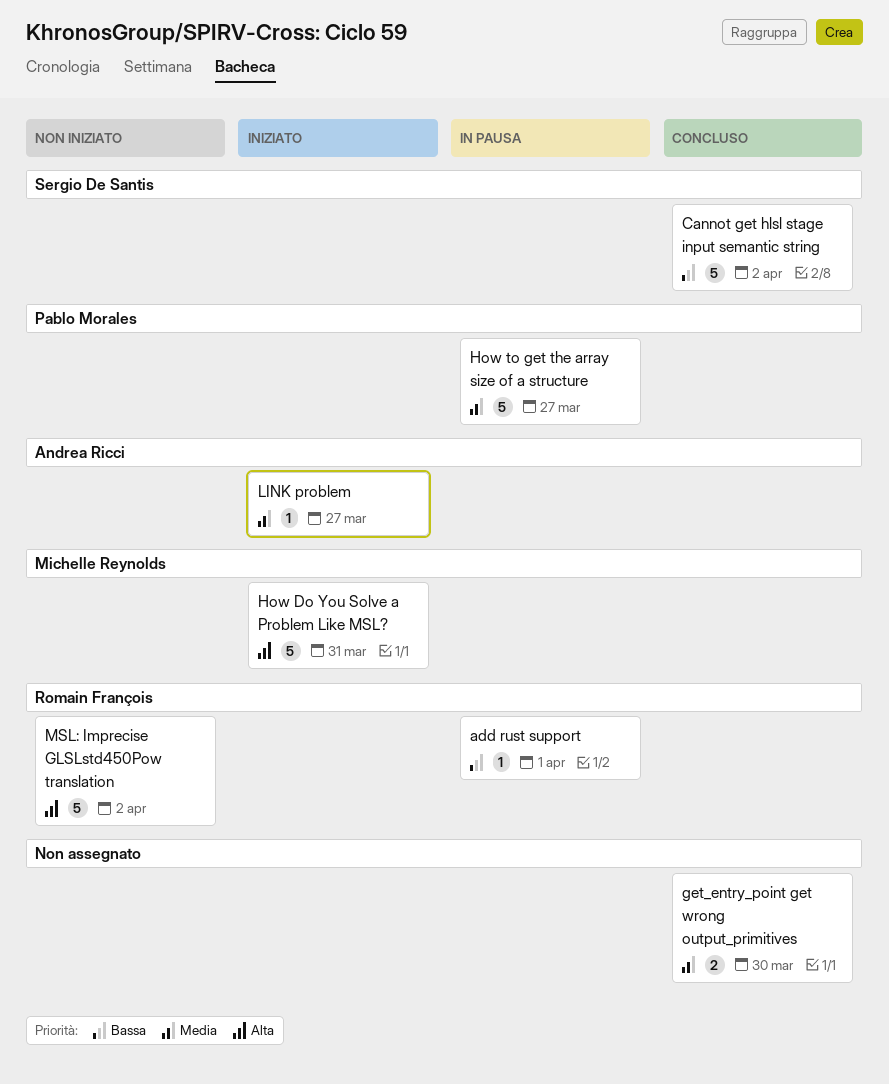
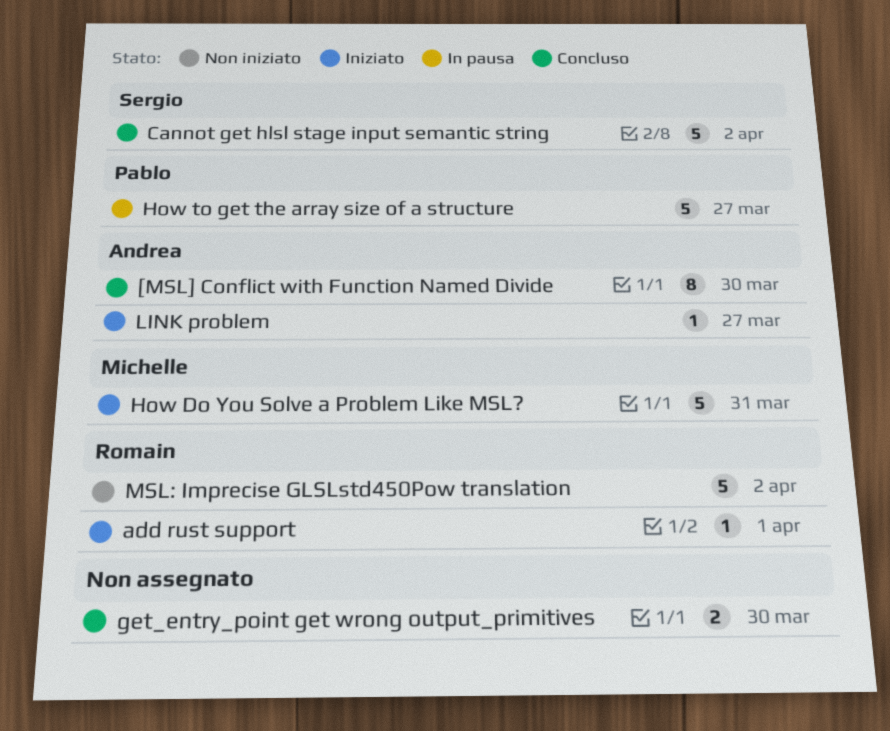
[MSL] Conflict with Function Named Divide: none -> present
add rust support, status: In pausa -> Iniziato

